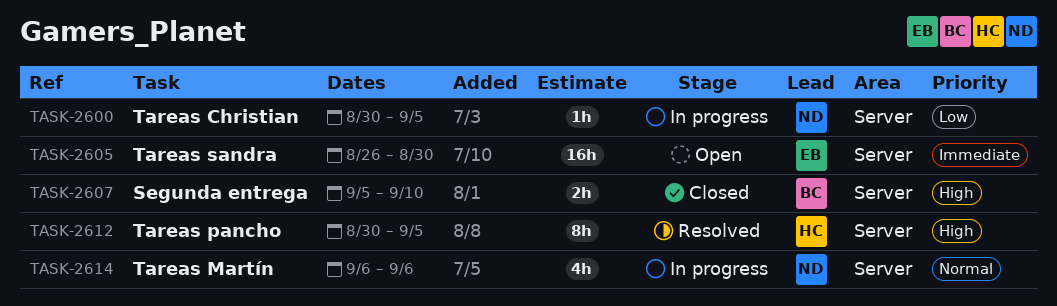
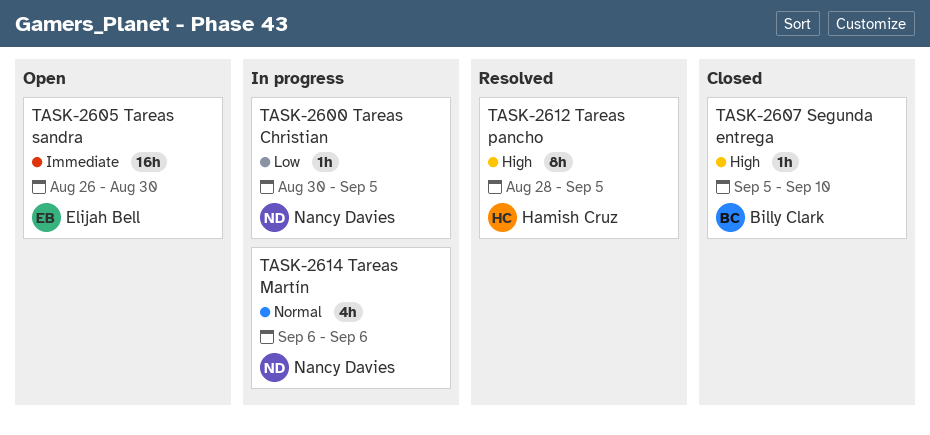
TASK-2607, estimate: 2h -> 1h
TASK-2612, start: Aug 30 -> Aug 28

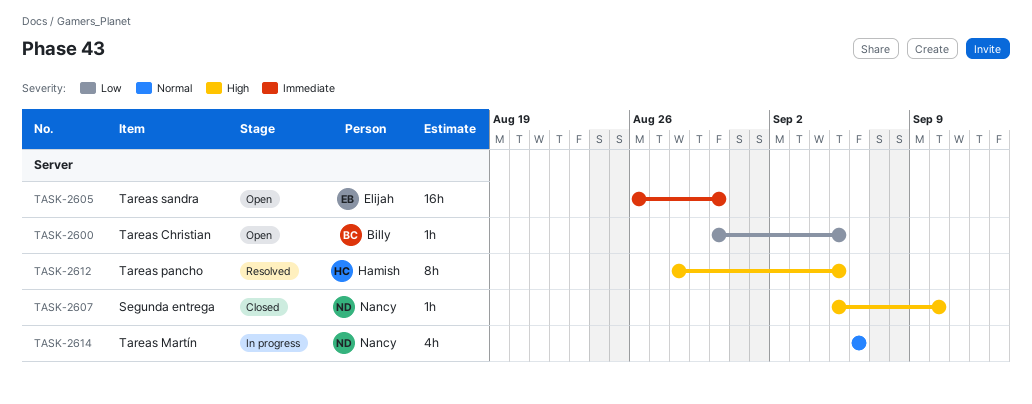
TASK-2600, status: In progress -> Open
TASK-2600, owner: Nancy Davies -> Billy Clark
TASK-2607, owner: Billy Clark -> Nancy Davies

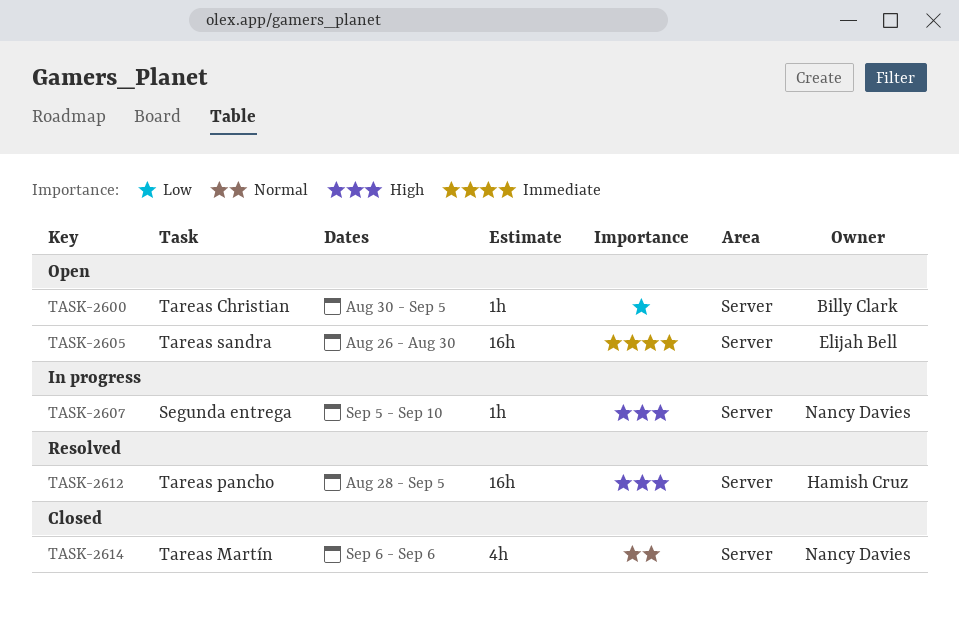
TASK-2607, status: Closed -> In progress
TASK-2612, estimate: 8h -> 16h
TASK-2614, status: In progress -> Closed

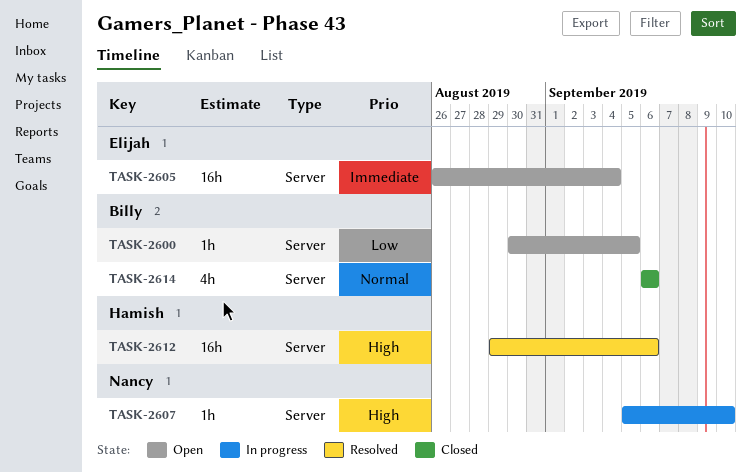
TASK-2605, due: Aug 30 -> Sep 4
TASK-2612, start: Aug 28 -> Aug 29
TASK-2612, due: Sep 5 -> Sep 6
TASK-2614, owner: Nancy Davies -> Billy Clark

